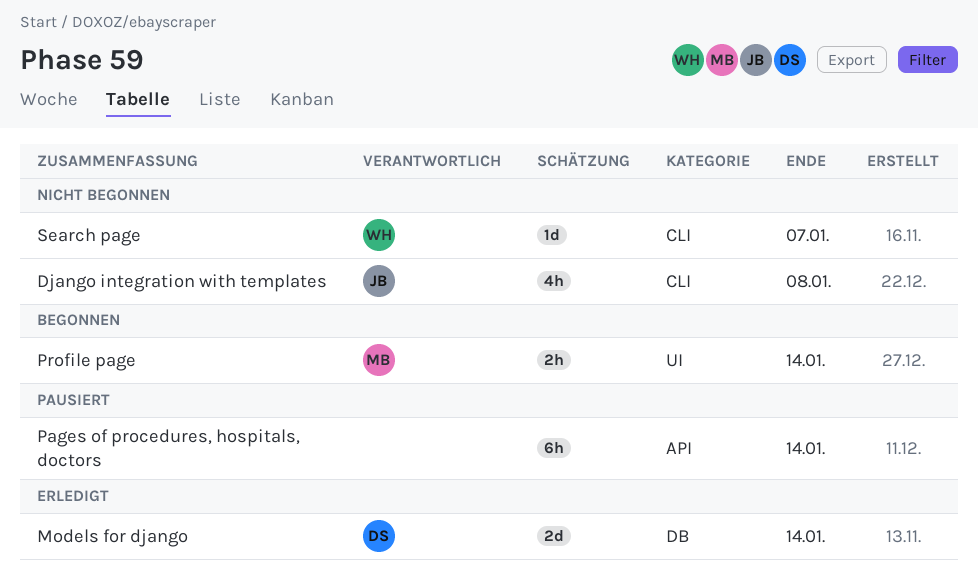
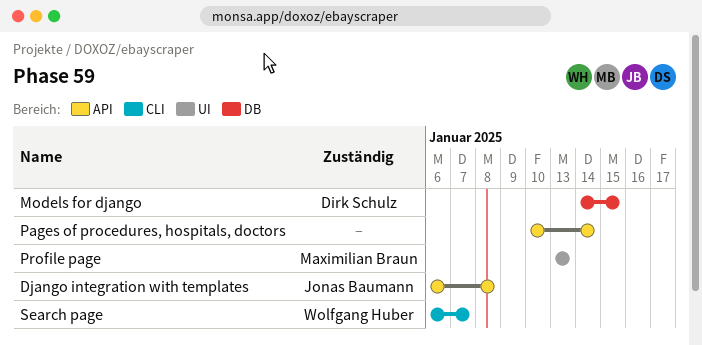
Django integration with templates, label: CLI -> API
Models for django, due: Jan 14 -> Jan 15
Profile page, due: Jan 14 -> Jan 13

